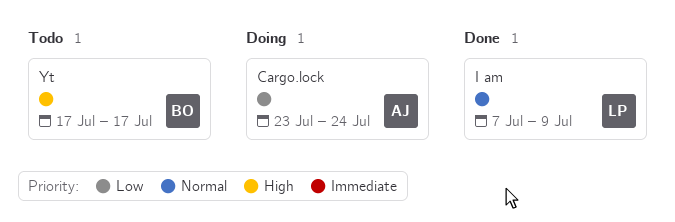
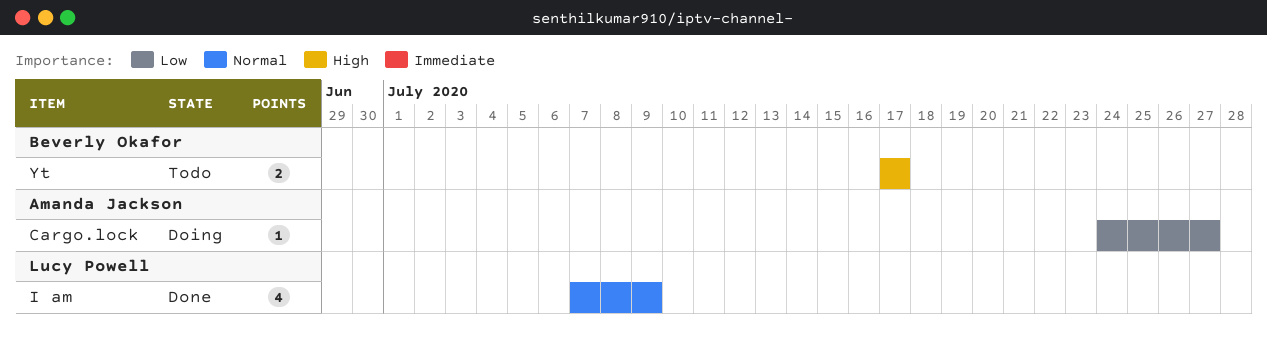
Cargo.lock, start: Jul 23 -> Jul 24
Cargo.lock, due: Jul 24 -> Jul 27

